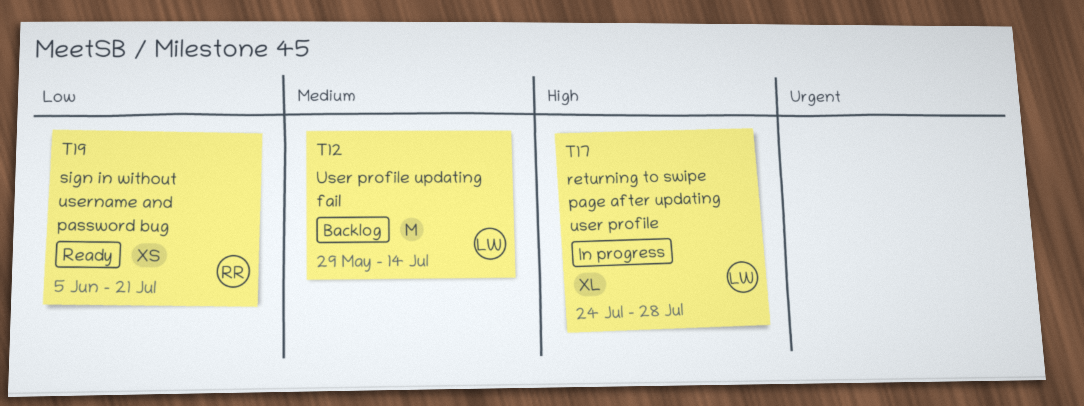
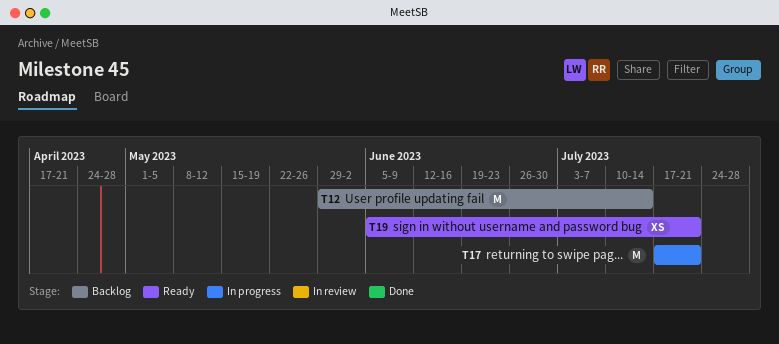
T17, estimate: XL -> M
T17, start: Jul 24 -> Jul 17
T17, due: Jul 28 -> Jul 21

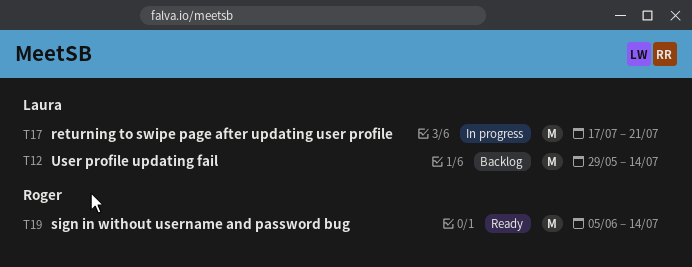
T19, estimate: XS -> M
T19, due: Jul 21 -> Jul 14

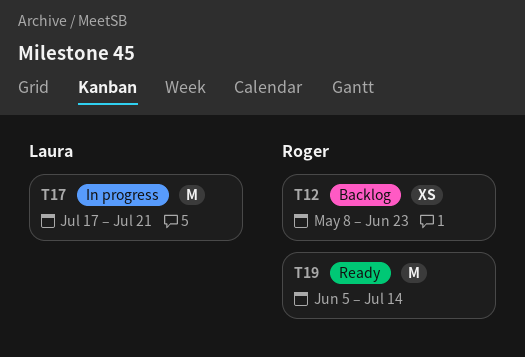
T12, owner: Laura -> Roger
T12, estimate: M -> XS
T12, start: May 29 -> May 8
T12, due: Jul 14 -> Jun 23

